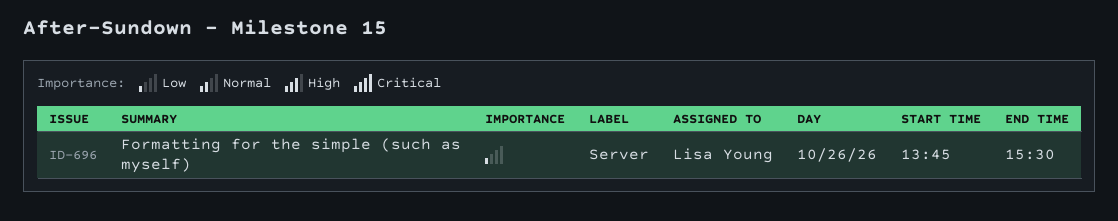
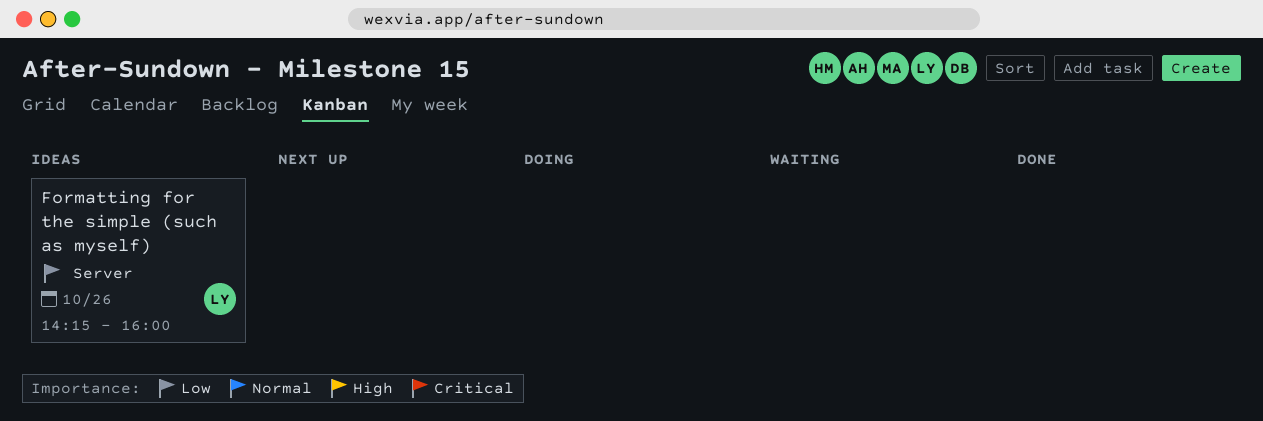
Formatting for the simple (such as myself), begins: 13:45 -> 14:15
Formatting for the simple (such as myself), ends: 15:30 -> 16:00

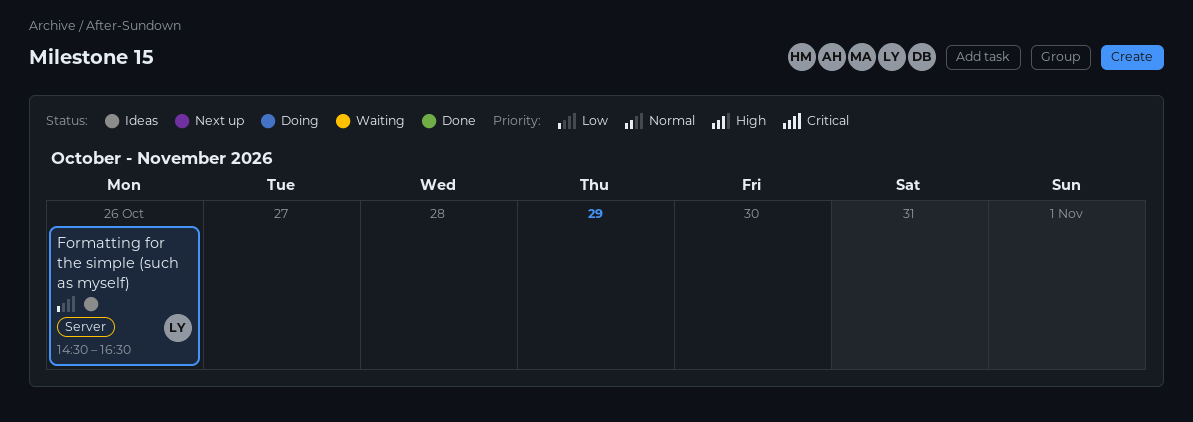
Formatting for the simple (such as myself), begins: 14:15 -> 14:30
Formatting for the simple (such as myself), ends: 16:00 -> 16:30

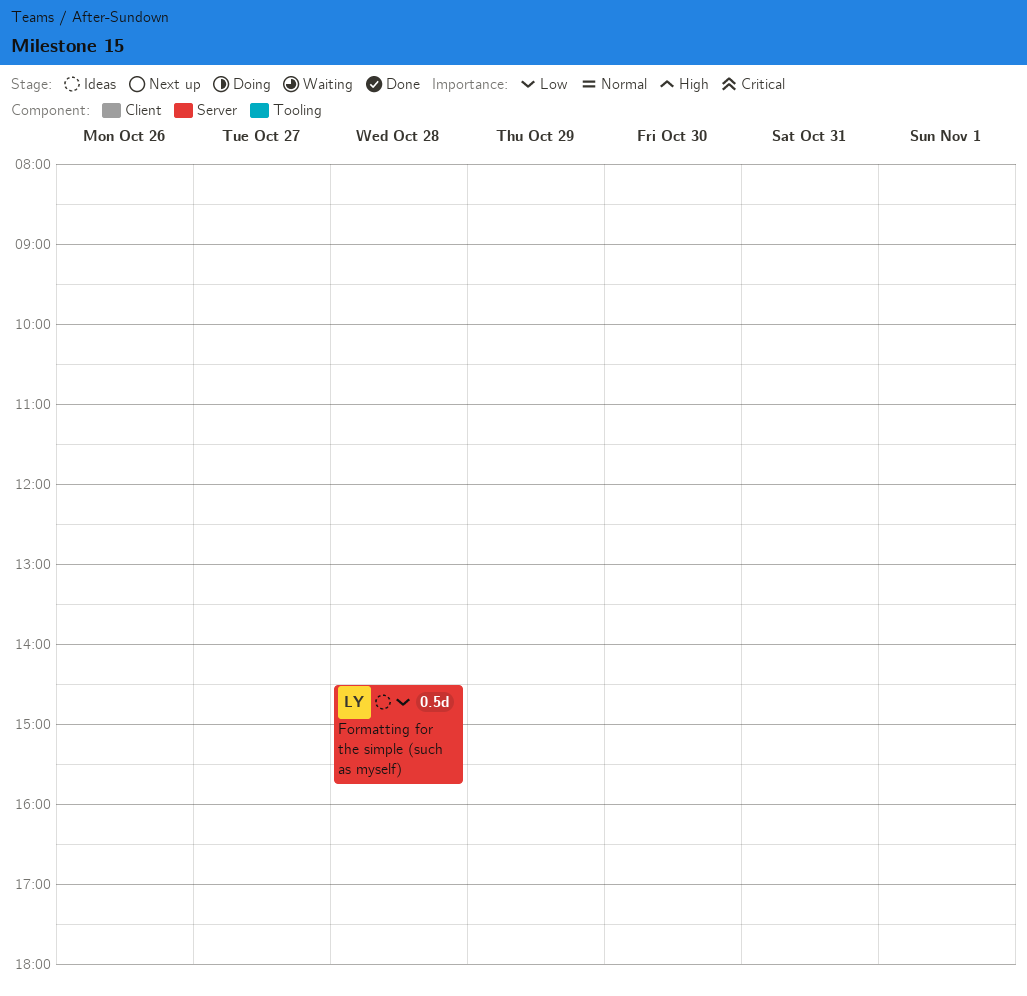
Formatting for the simple (such as myself), day: Oct 26 -> Oct 28
Formatting for the simple (such as myself), ends: 16:30 -> 15:45

